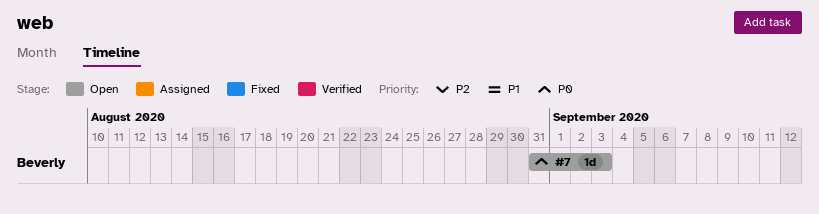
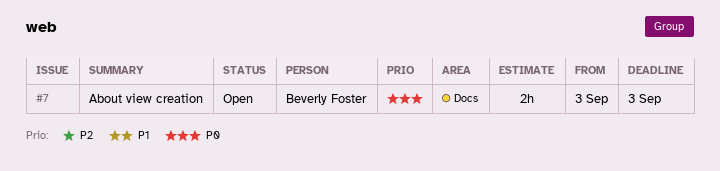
#7, estimate: 1d -> 2h
#7, start: Aug 31 -> Sep 3

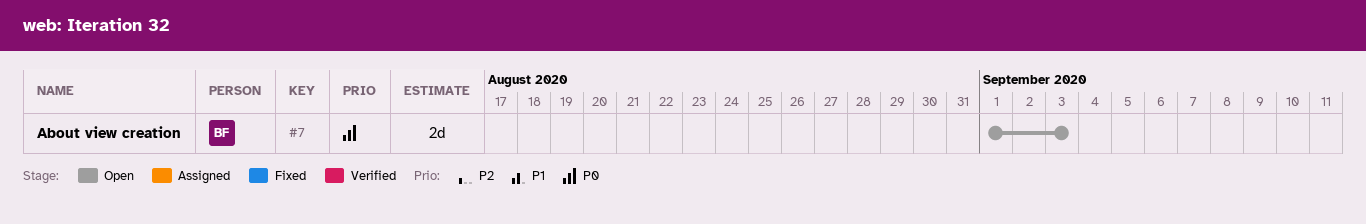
#7, estimate: 2h -> 2d
#7, start: Sep 3 -> Sep 1

